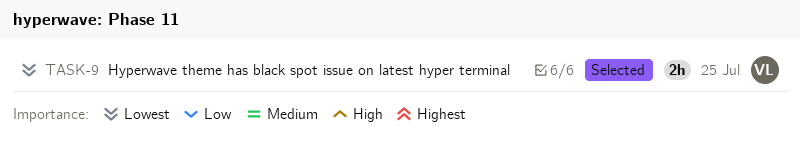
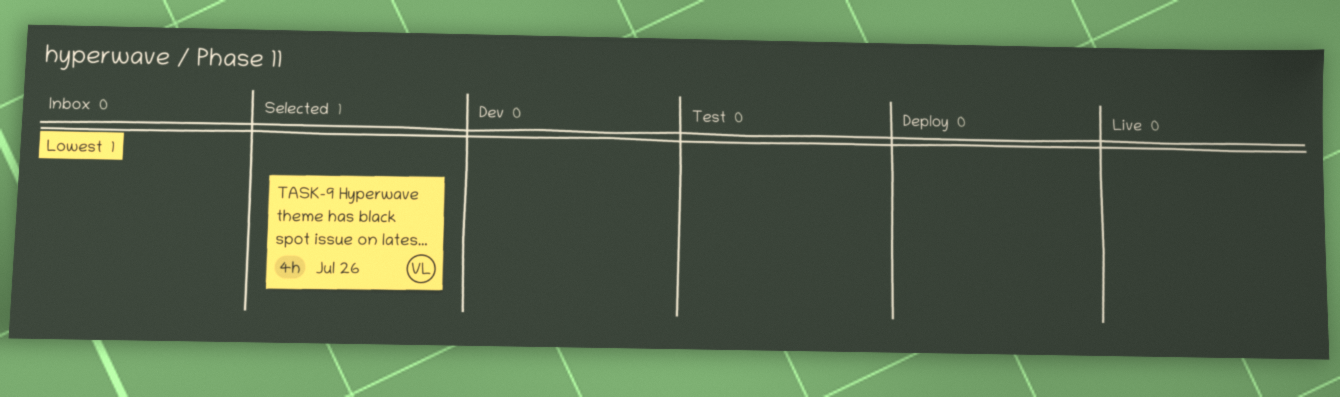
TASK-9, estimate: 2h -> 4h
TASK-9, due: Jul 25 -> Jul 26

